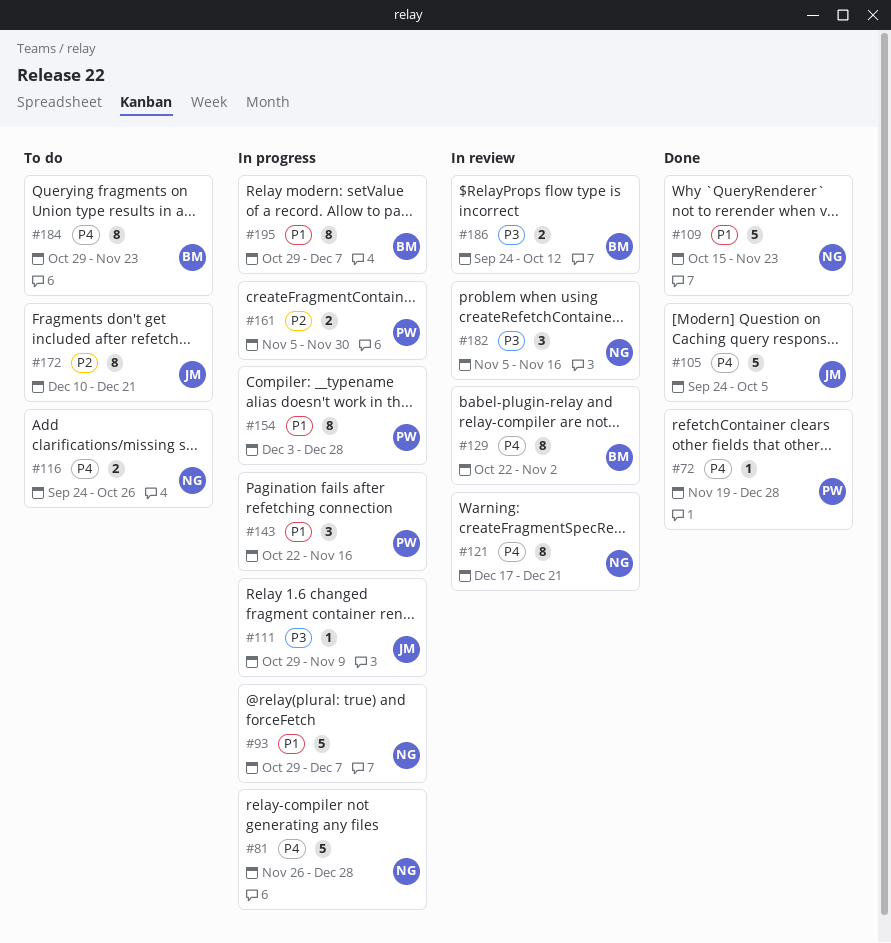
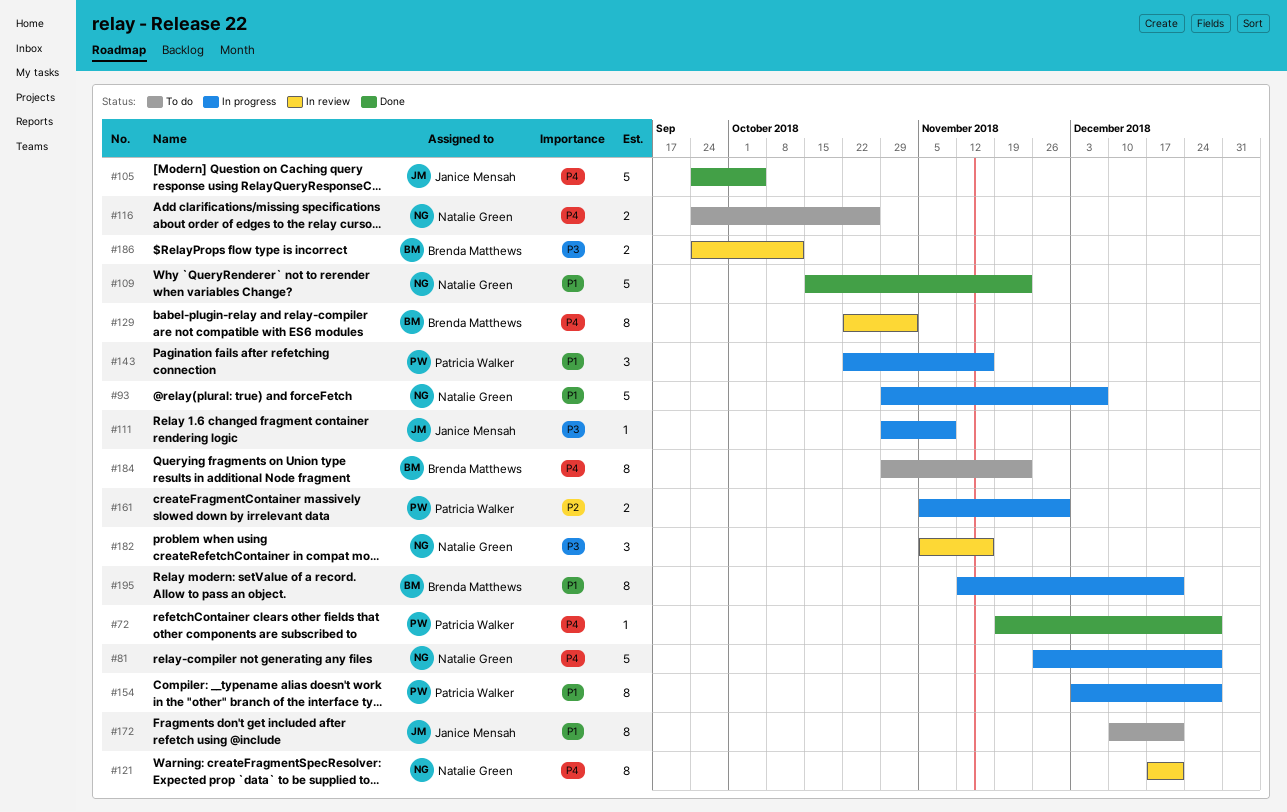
#172, priority: P2 -> P1
#195, start: Oct 29 -> Nov 12
#195, due: Dec 7 -> Dec 21

